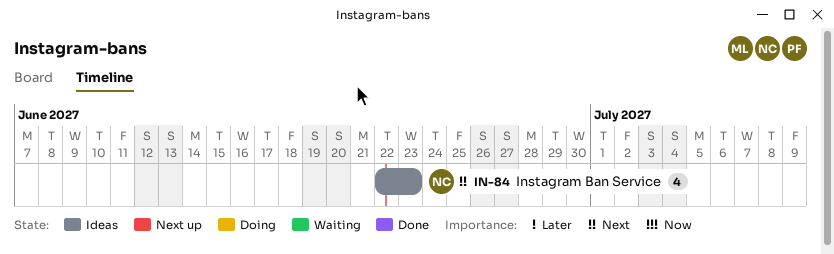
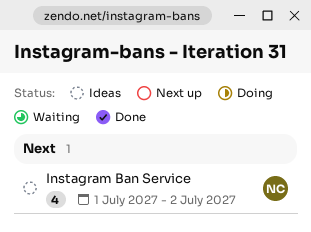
Instagram Ban Service, start: Jun 22 -> Jul 1
Instagram Ban Service, due: Jun 23 -> Jul 2

